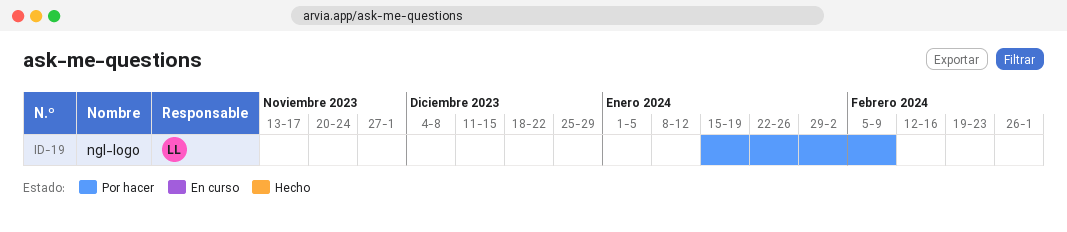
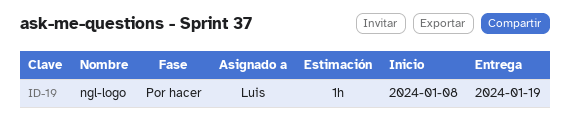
ID-19, start: Jan 15 -> Jan 8
ID-19, due: Feb 9 -> Jan 19

